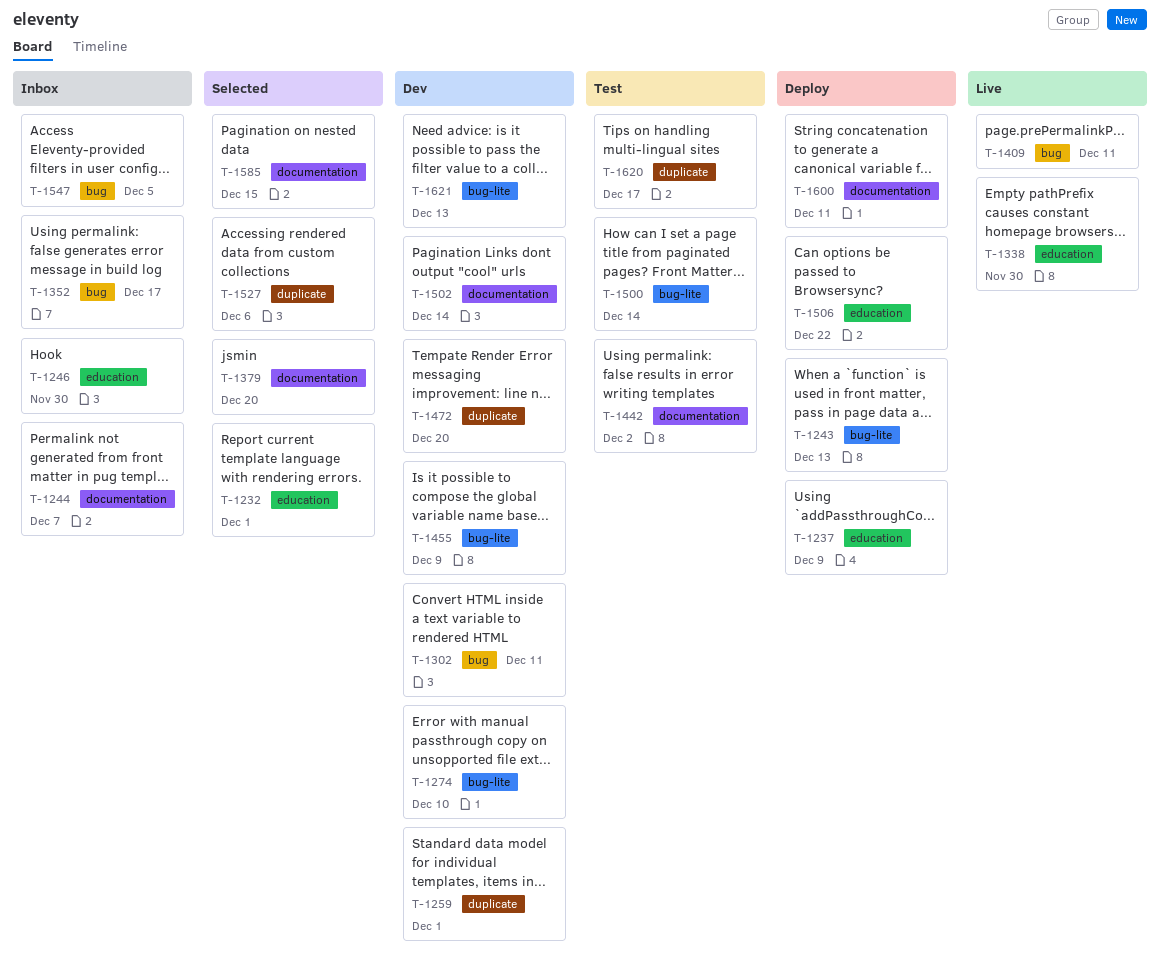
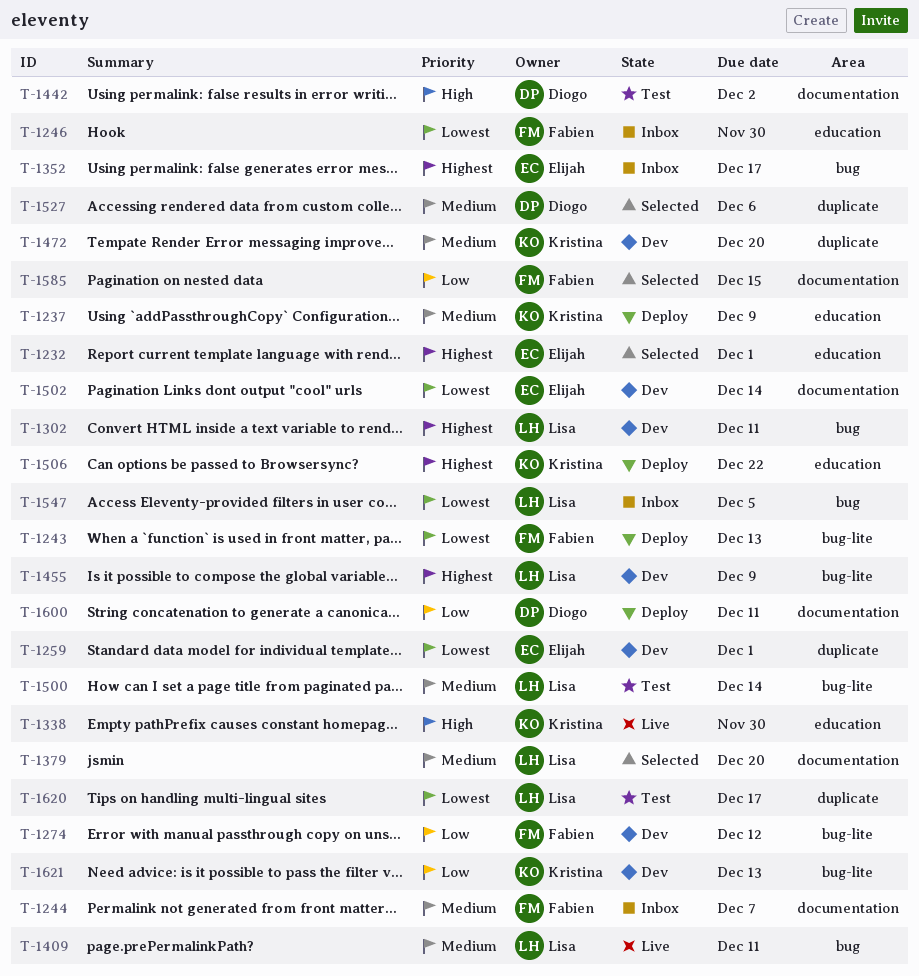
T-1274, due: Dec 10 -> Dec 12

